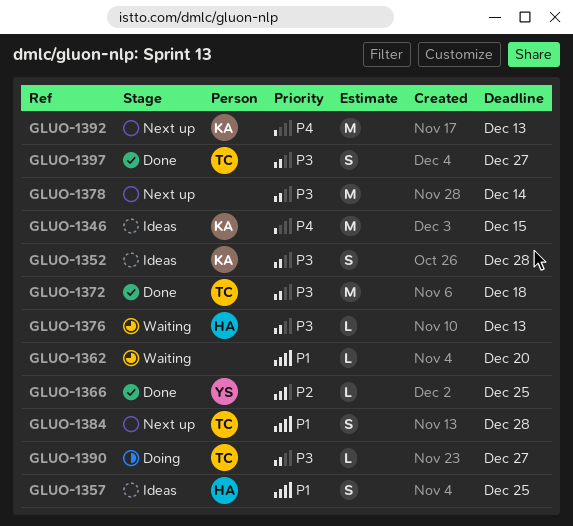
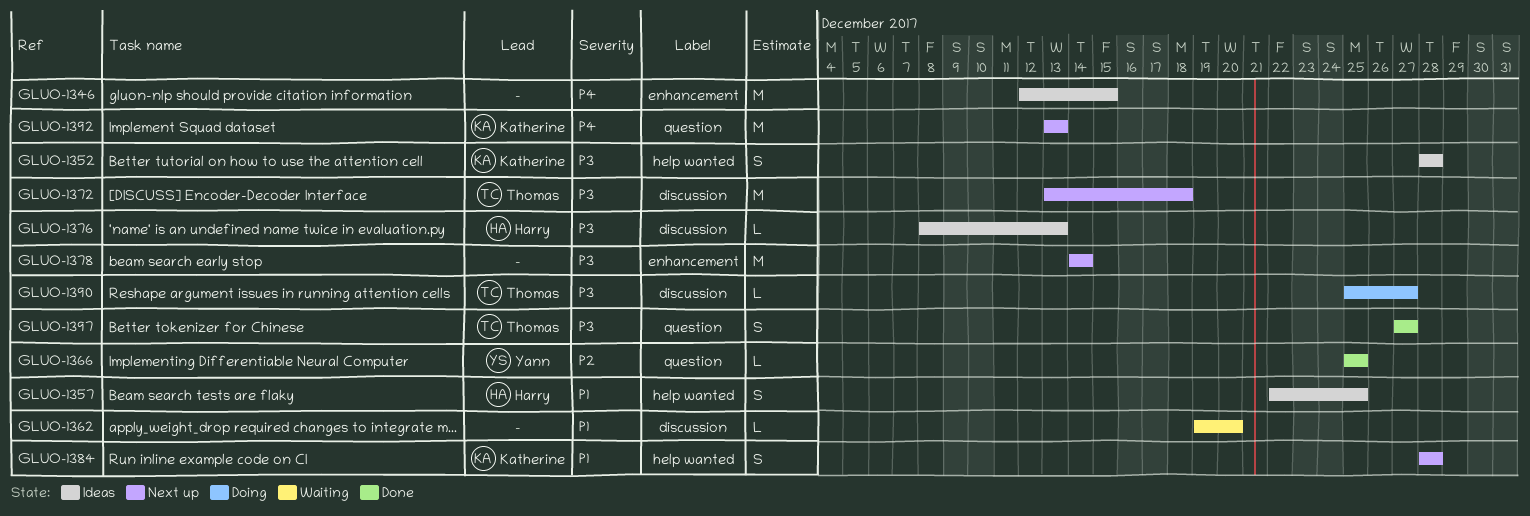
GLUO-1346, owner: Katherine -> none
GLUO-1372, status: Done -> Next up
GLUO-1376, status: Waiting -> Ideas
GLUO-1384, owner: Thomas -> Katherine

